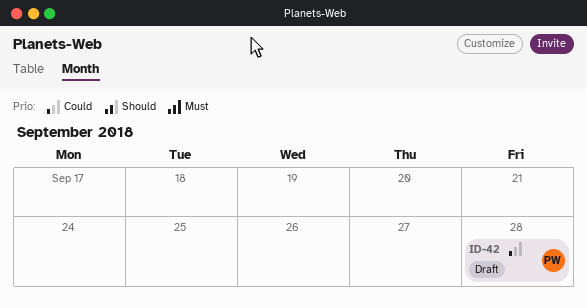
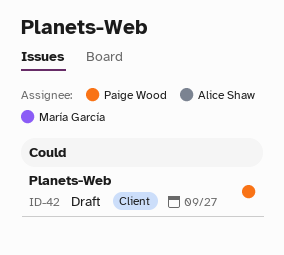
ID-42, due: Sep 28 -> Sep 27

